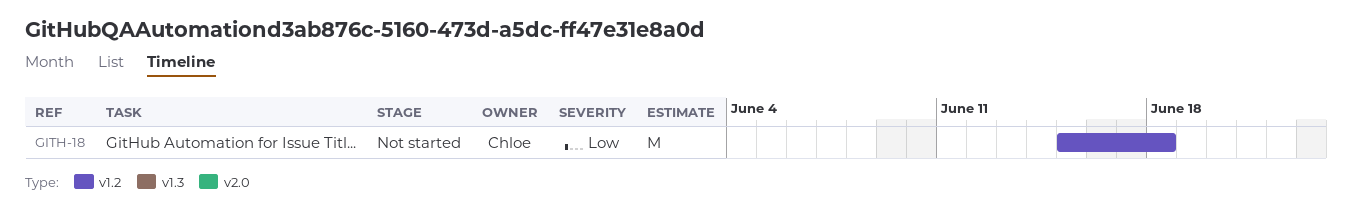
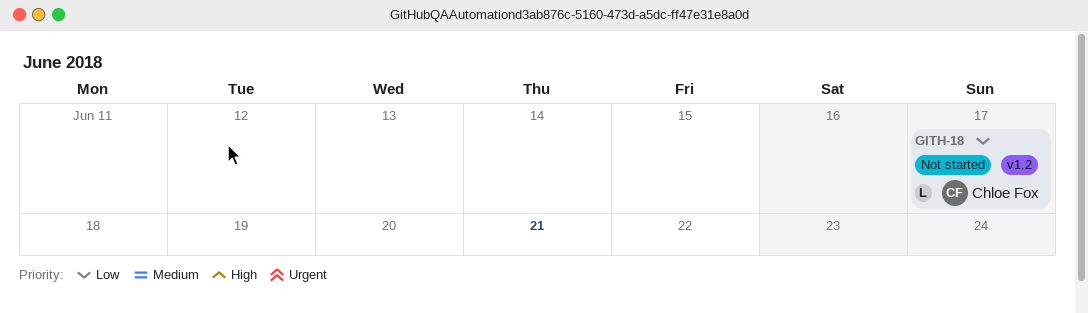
GITH-18, estimate: M -> L
GITH-18, due: Jun 18 -> Jun 17

